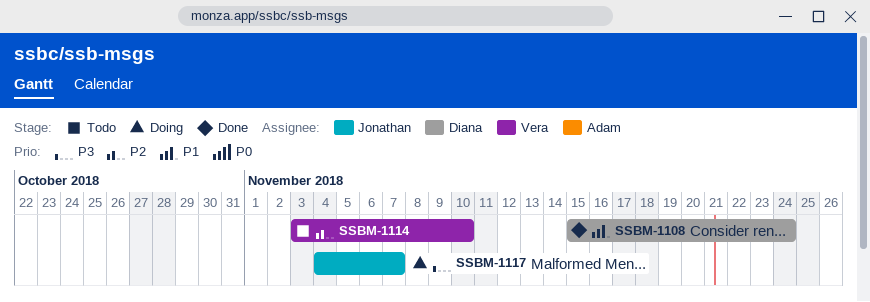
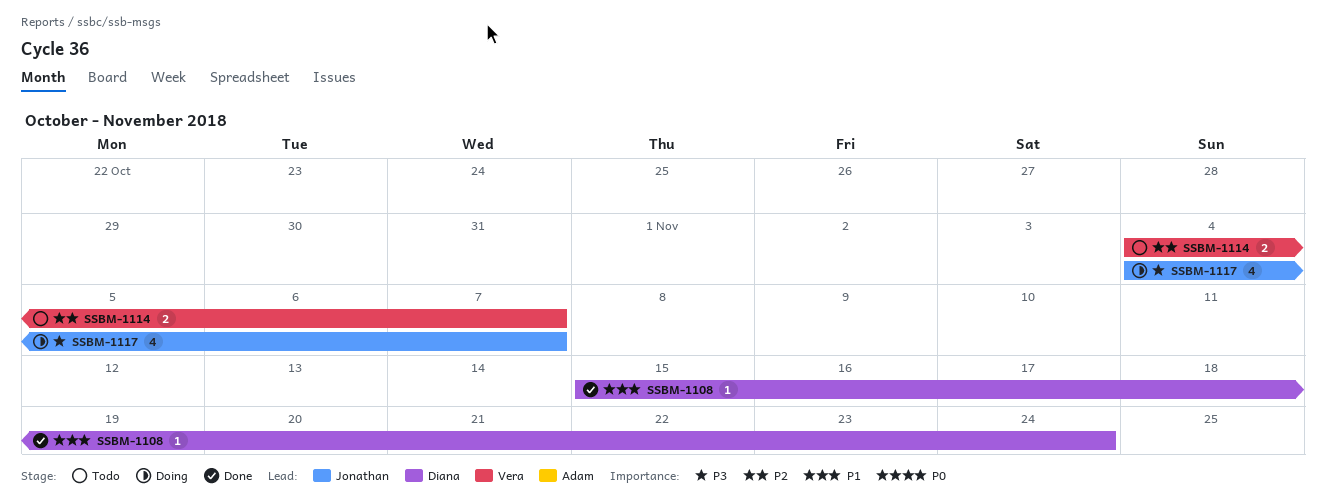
SSBM-1114, start: Nov 3 -> Nov 4
SSBM-1114, due: Nov 10 -> Nov 7

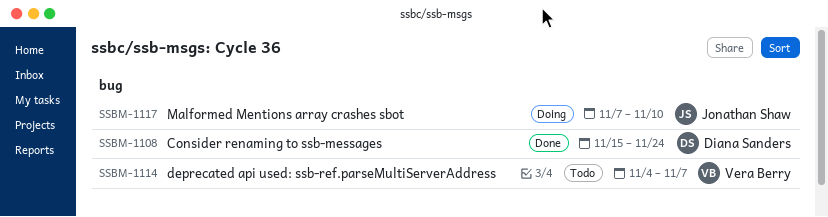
SSBM-1117, start: Nov 4 -> Nov 7
SSBM-1117, due: Nov 7 -> Nov 10

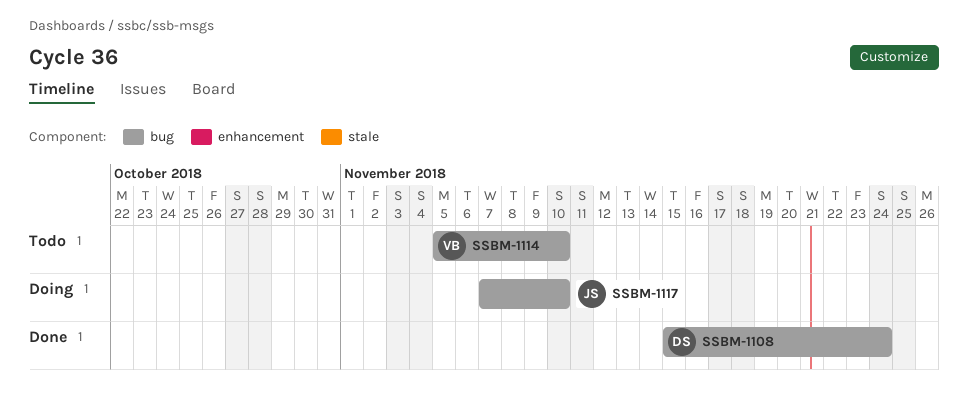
SSBM-1114, start: Nov 4 -> Nov 5
SSBM-1114, due: Nov 7 -> Nov 10

